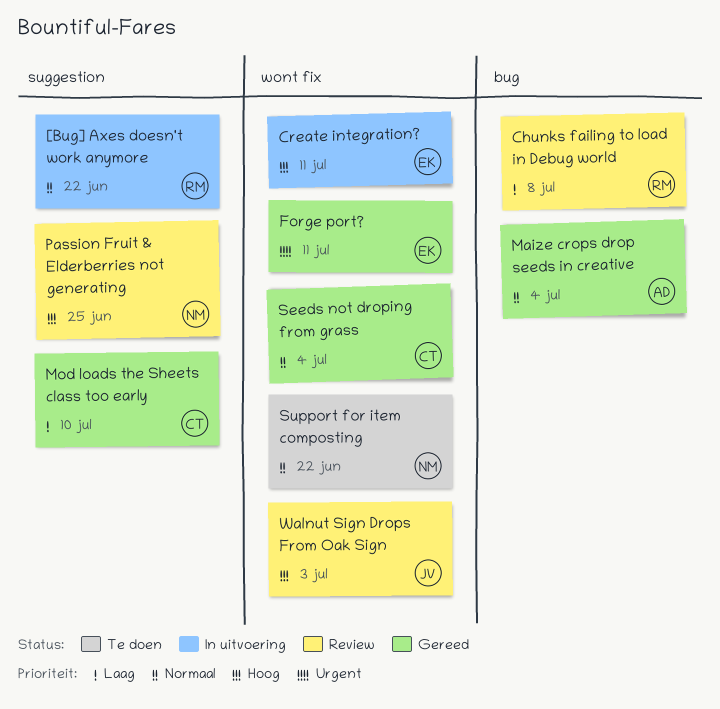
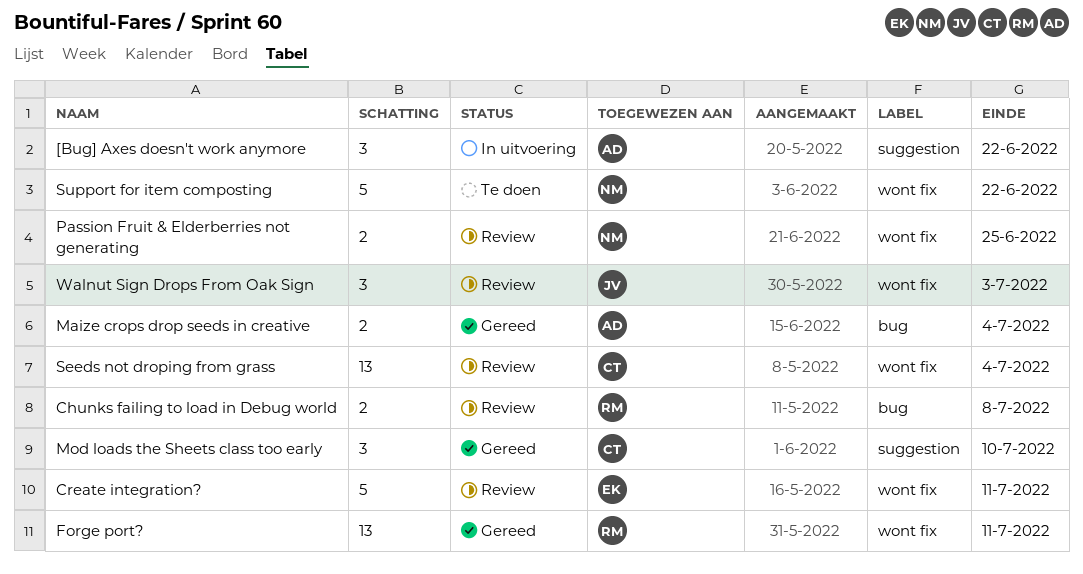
[Bug] Axes doesn't work anymore, owner: RM -> AD
Create integration?, status: In uitvoering -> Review
Forge port?, owner: EK -> RM
Passion Fruit & Elderberries not generating, label: suggestion -> wont fix
Seeds not droping from grass, status: Gereed -> Review

